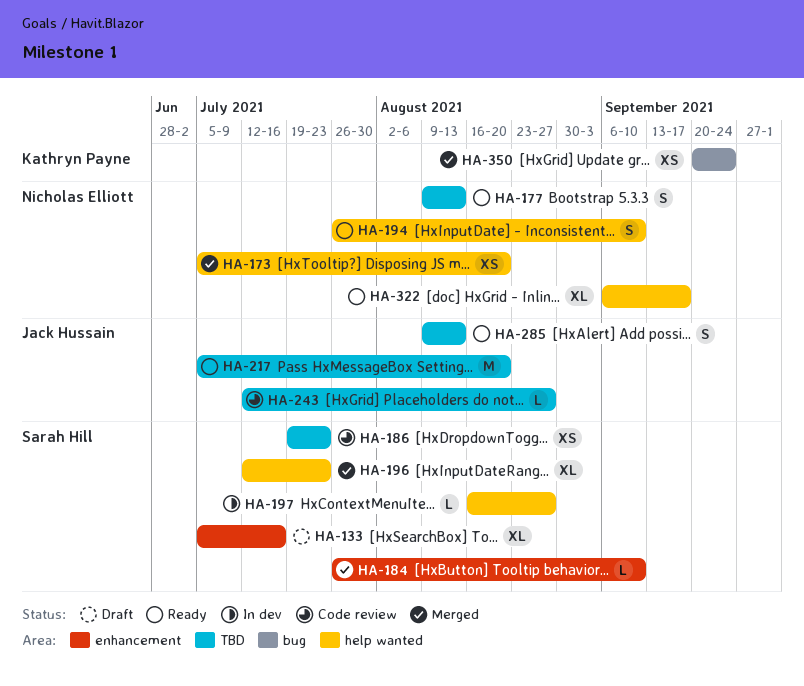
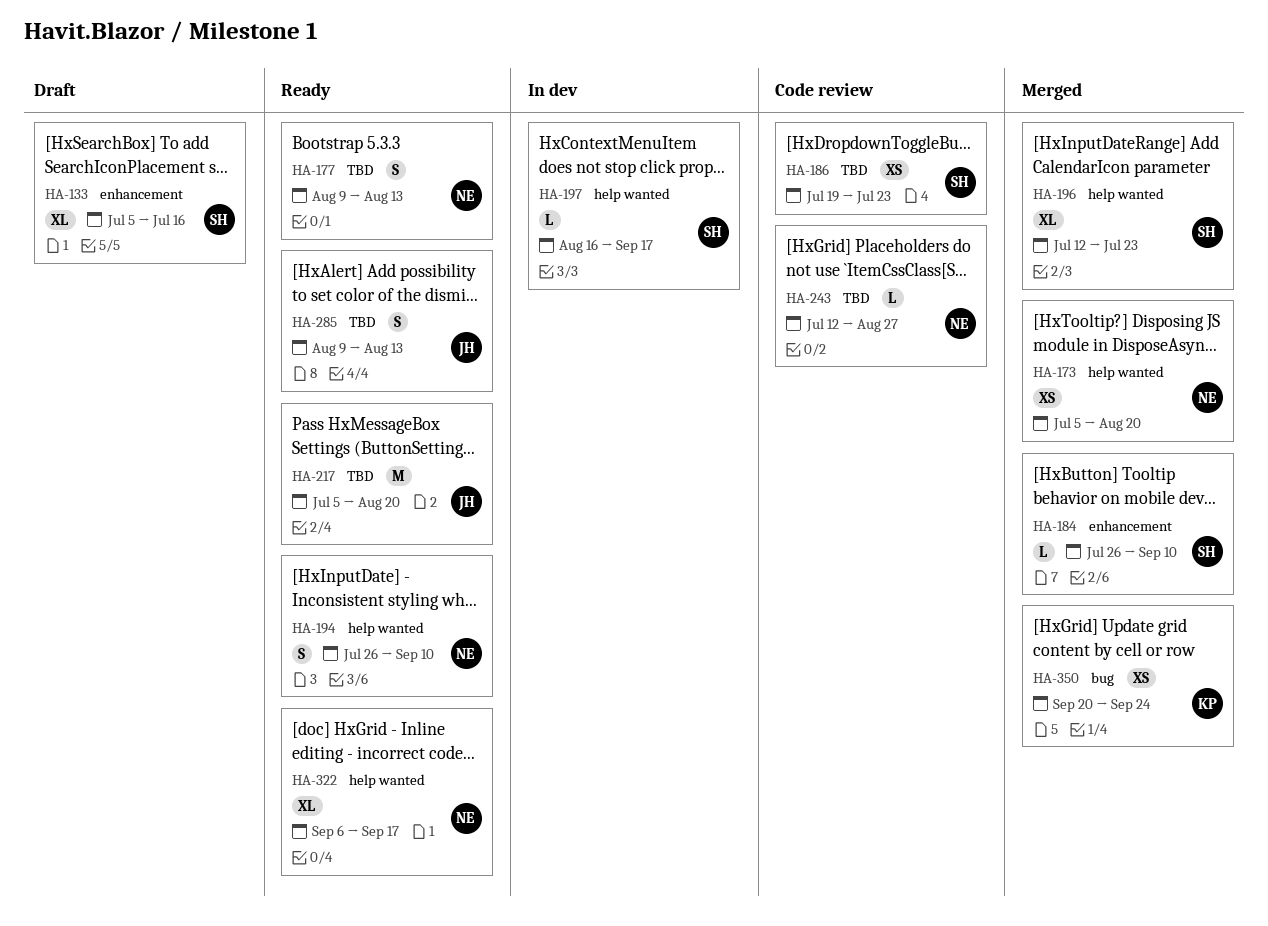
HA-197, due: Aug 27 -> Sep 17
HA-243, owner: Jack Hussain -> Nicholas Elliott

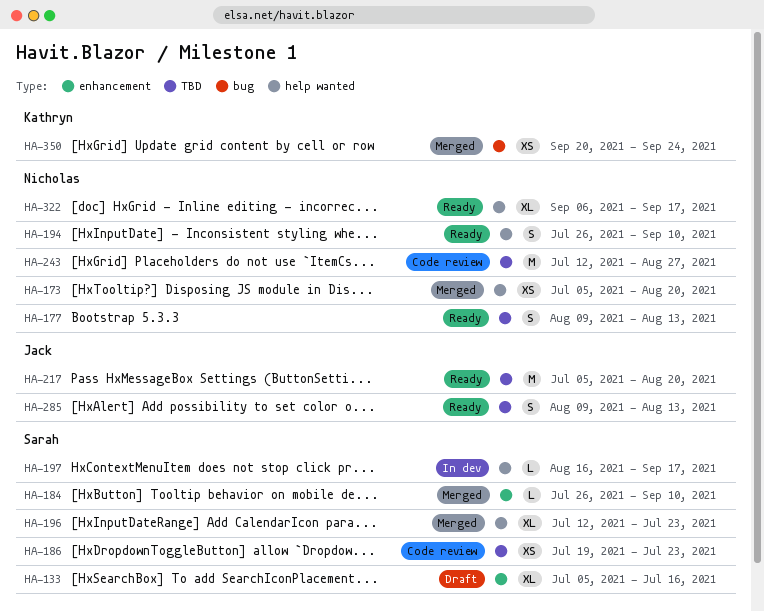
HA-243, estimate: L -> M

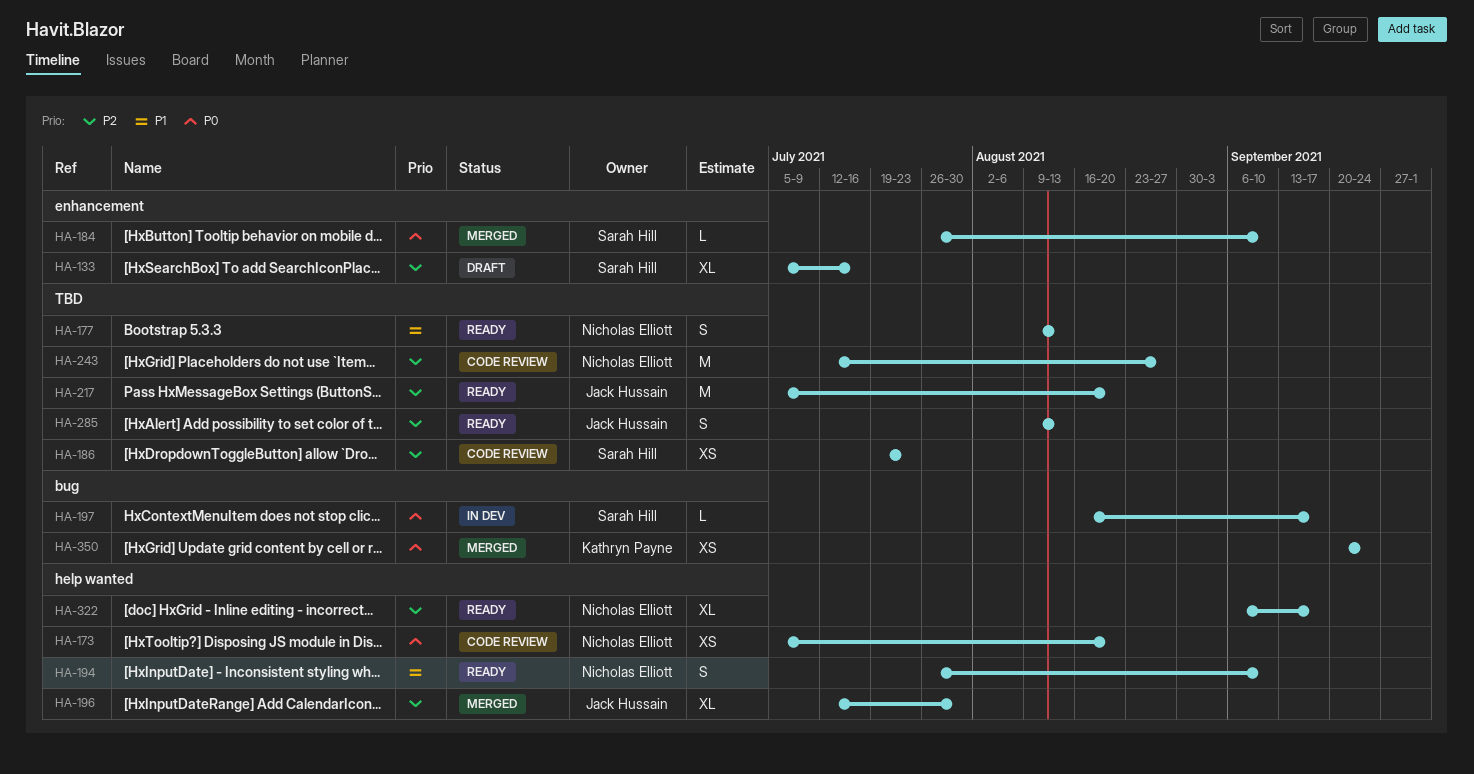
HA-173, status: Merged -> Code review
HA-196, owner: Sarah Hill -> Jack Hussain
HA-196, due: Jul 23 -> Jul 30
HA-197, label: help wanted -> bug

